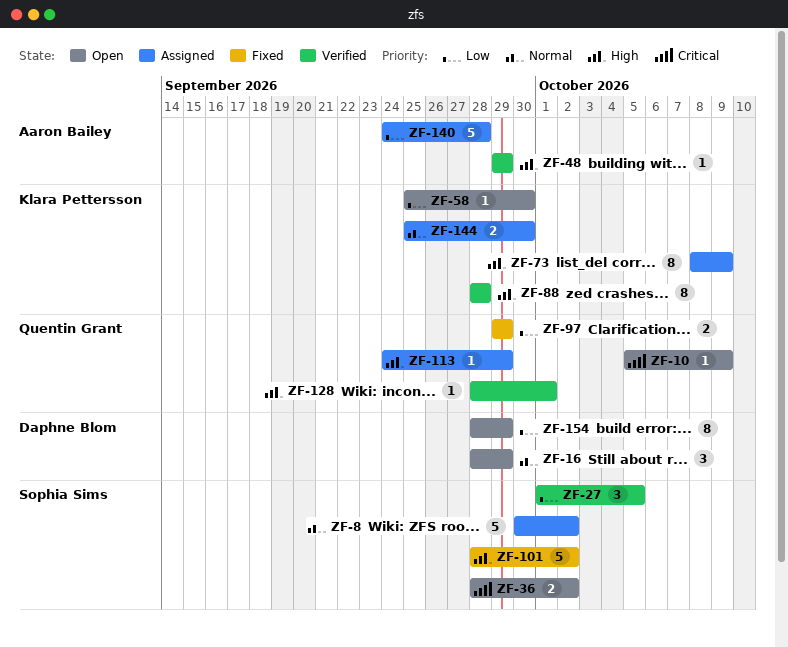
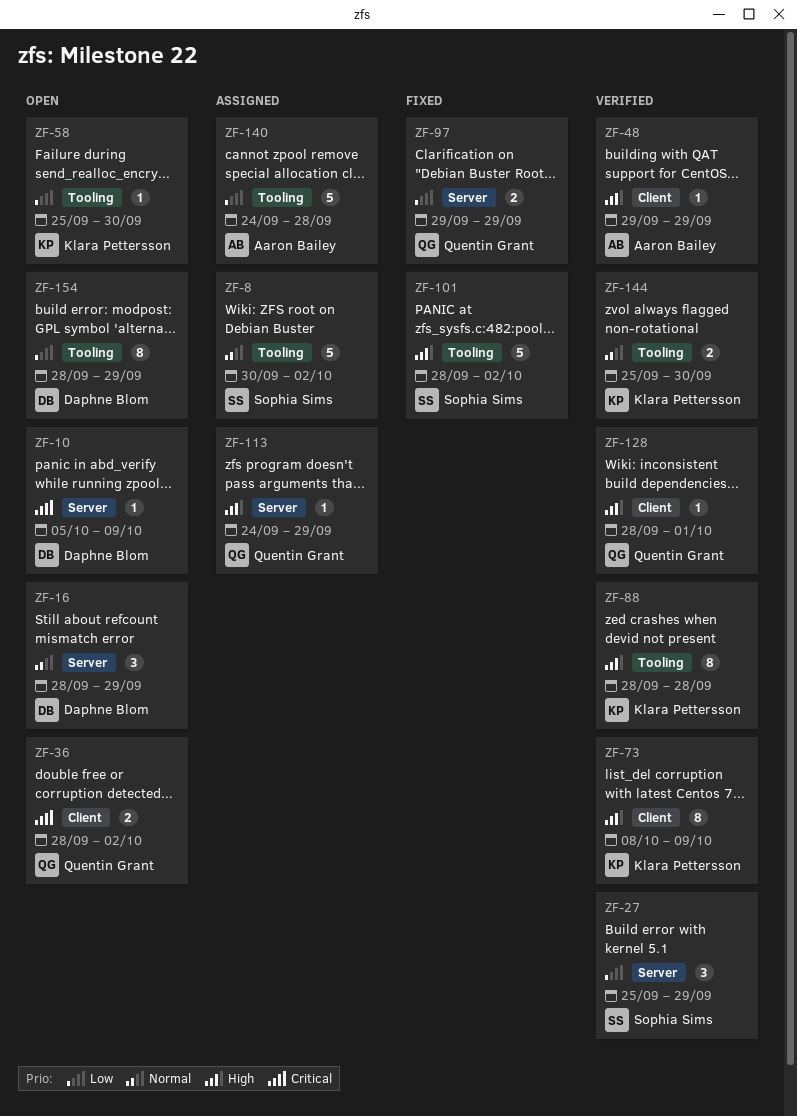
ZF-10, owner: Quentin Grant -> Daphne Blom
ZF-27, start: Oct 1 -> Sep 25
ZF-27, due: Oct 5 -> Sep 29
ZF-36, owner: Sophia Sims -> Quentin Grant
ZF-73, status: Assigned -> Verified
ZF-144, status: Assigned -> Verified

